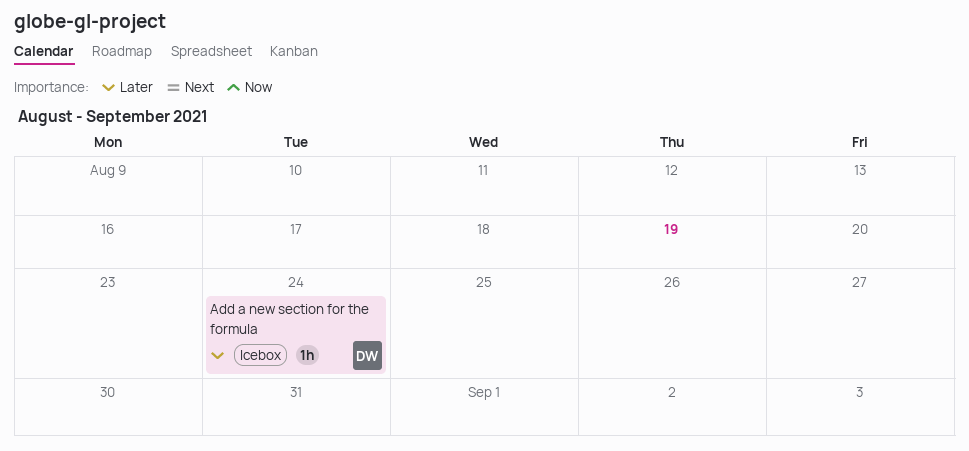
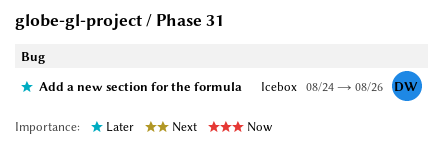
Add a new section for the formula, due: Aug 24 -> Aug 26

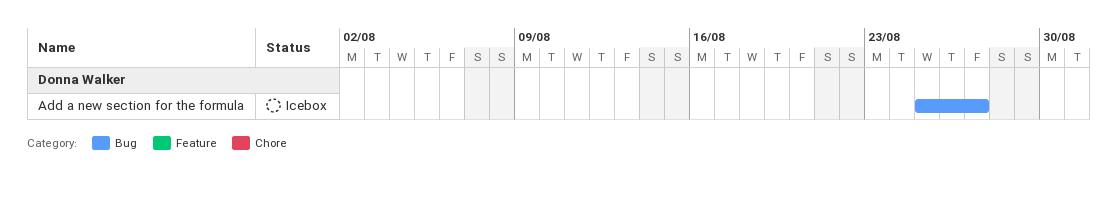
Add a new section for the formula, start: Aug 24 -> Aug 25
Add a new section for the formula, due: Aug 26 -> Aug 27

